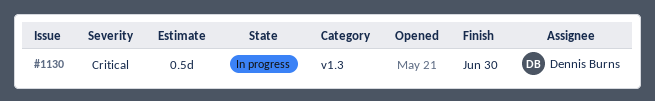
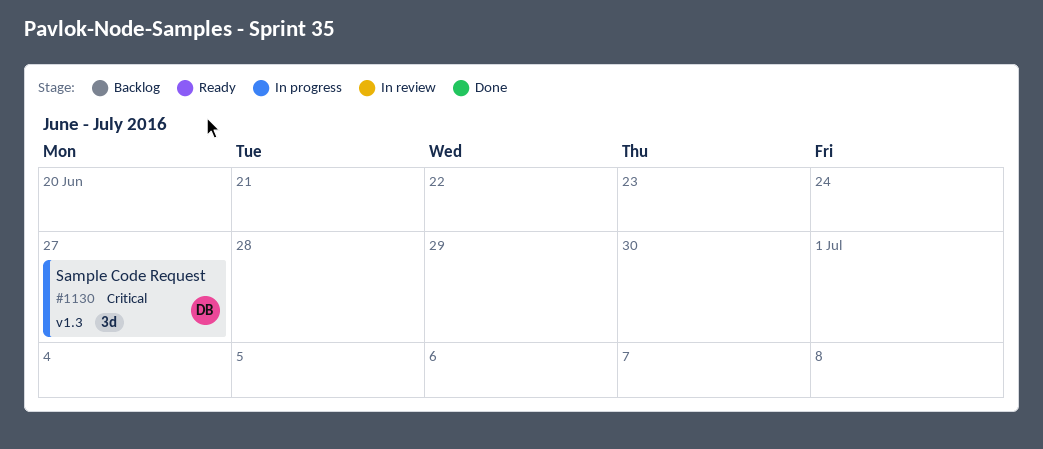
#1130, estimate: 0.5d -> 3d
#1130, due: Jun 30 -> Jun 27

